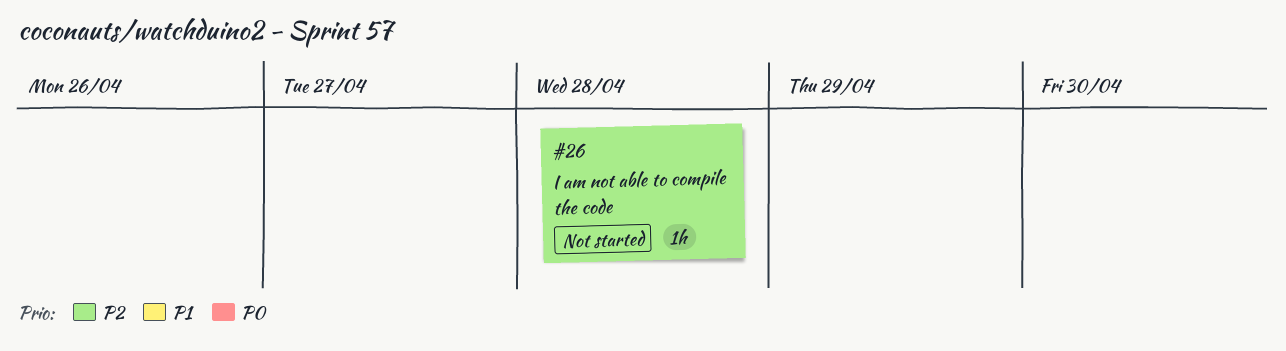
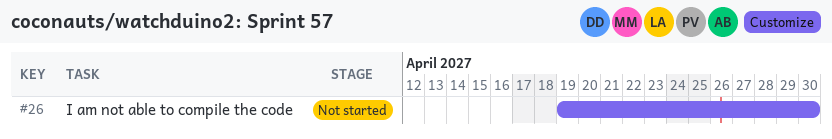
#26, due: Apr 28 -> Apr 30

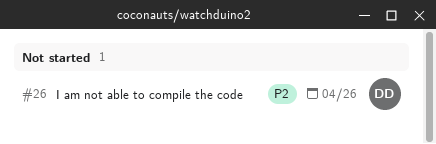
#26, due: Apr 30 -> Apr 26

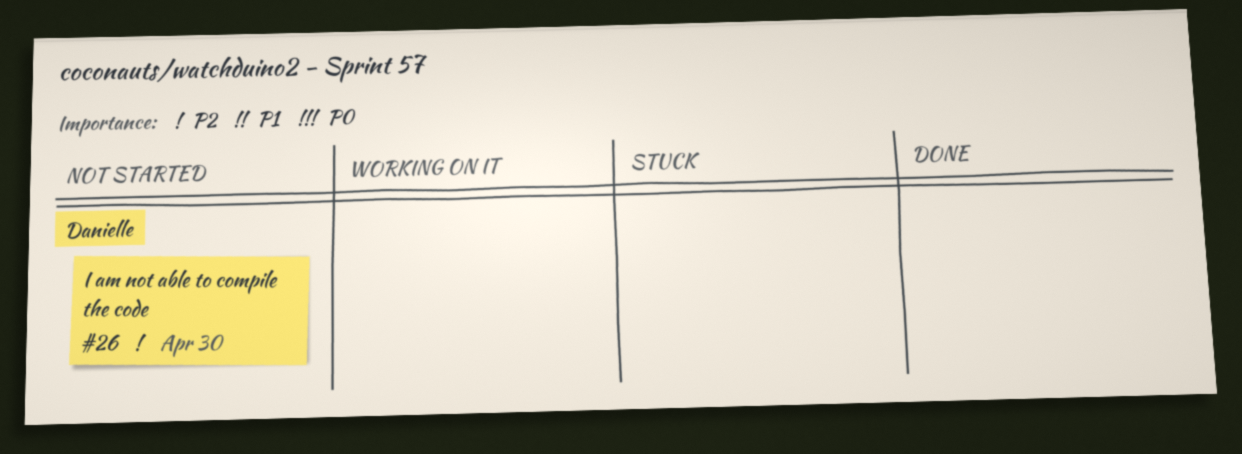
#26, due: Apr 26 -> Apr 30

